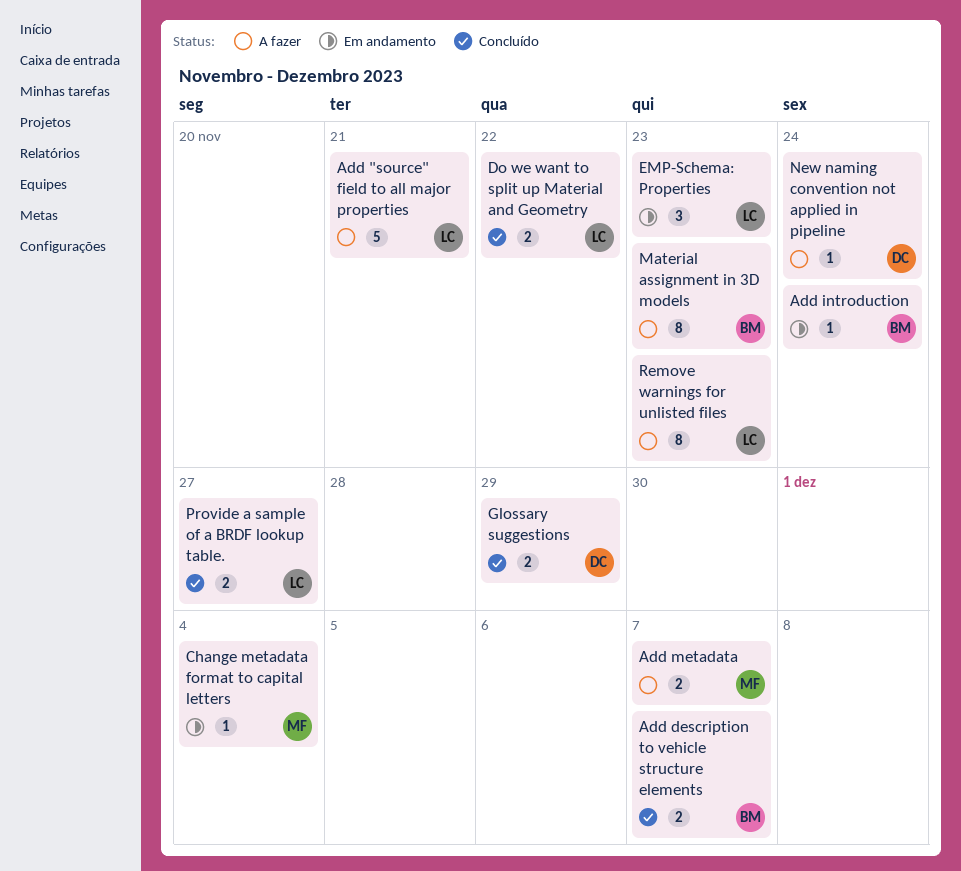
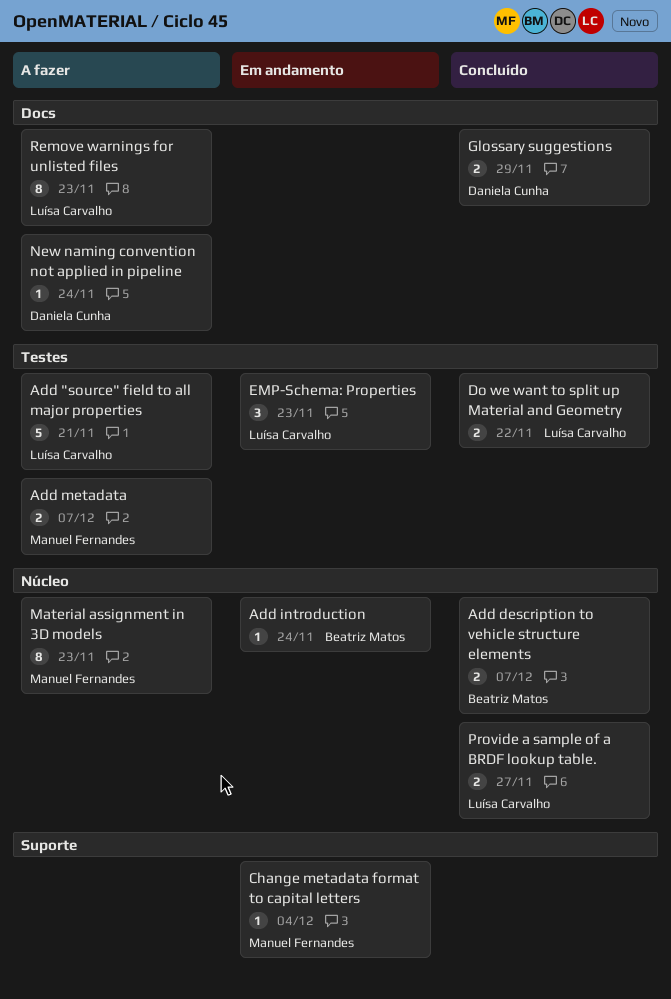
Material assignment in 3D models, owner: Beatriz Matos -> Manuel Fernandes

